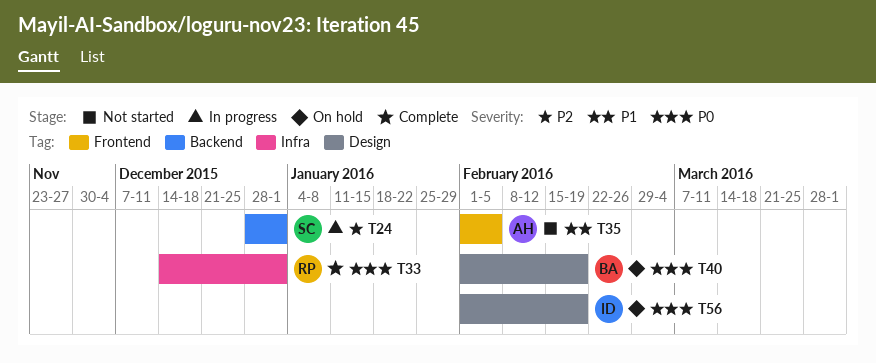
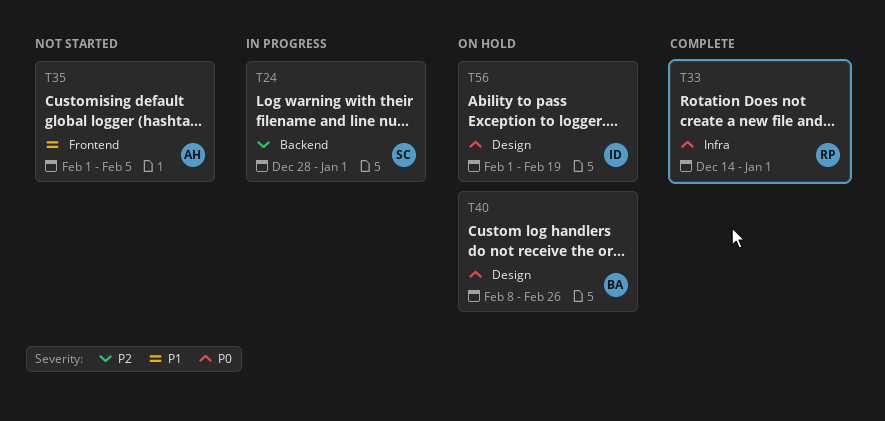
T40, start: Feb 1 -> Feb 8
T40, due: Feb 19 -> Feb 26

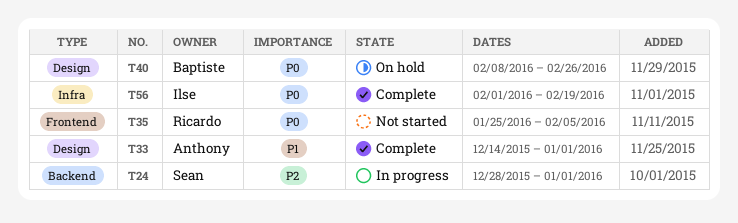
T33, owner: Ricardo -> Anthony
T33, priority: P0 -> P1
T33, label: Infra -> Design
T35, owner: Anthony -> Ricardo
T35, priority: P1 -> P0
T35, start: Feb 1 -> Jan 25
T56, status: On hold -> Complete
T56, label: Design -> Infra

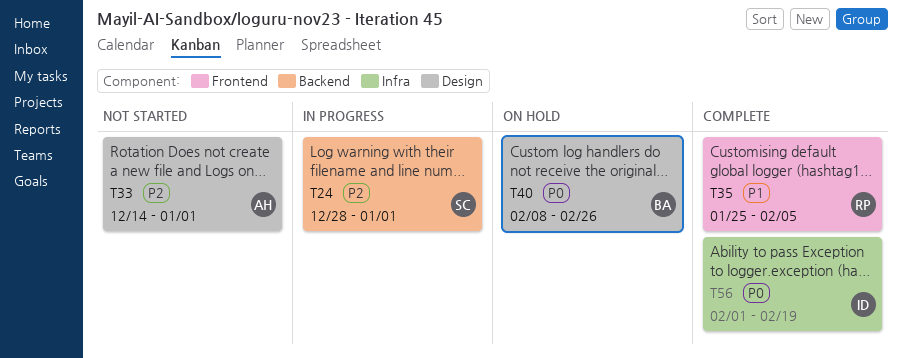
T33, status: Complete -> Not started
T33, priority: P1 -> P2
T35, status: Not started -> Complete
T35, priority: P0 -> P1

